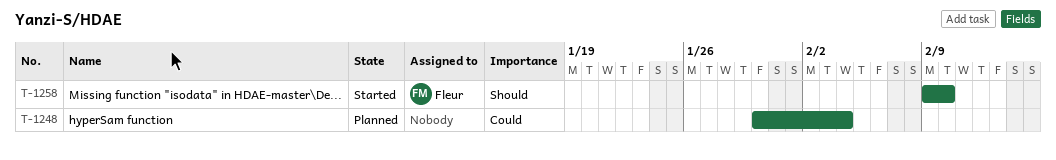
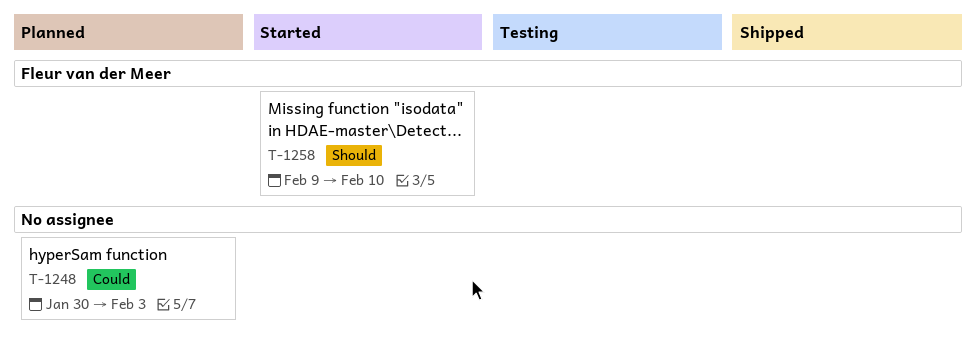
T-1248, due: Feb 4 -> Feb 3

